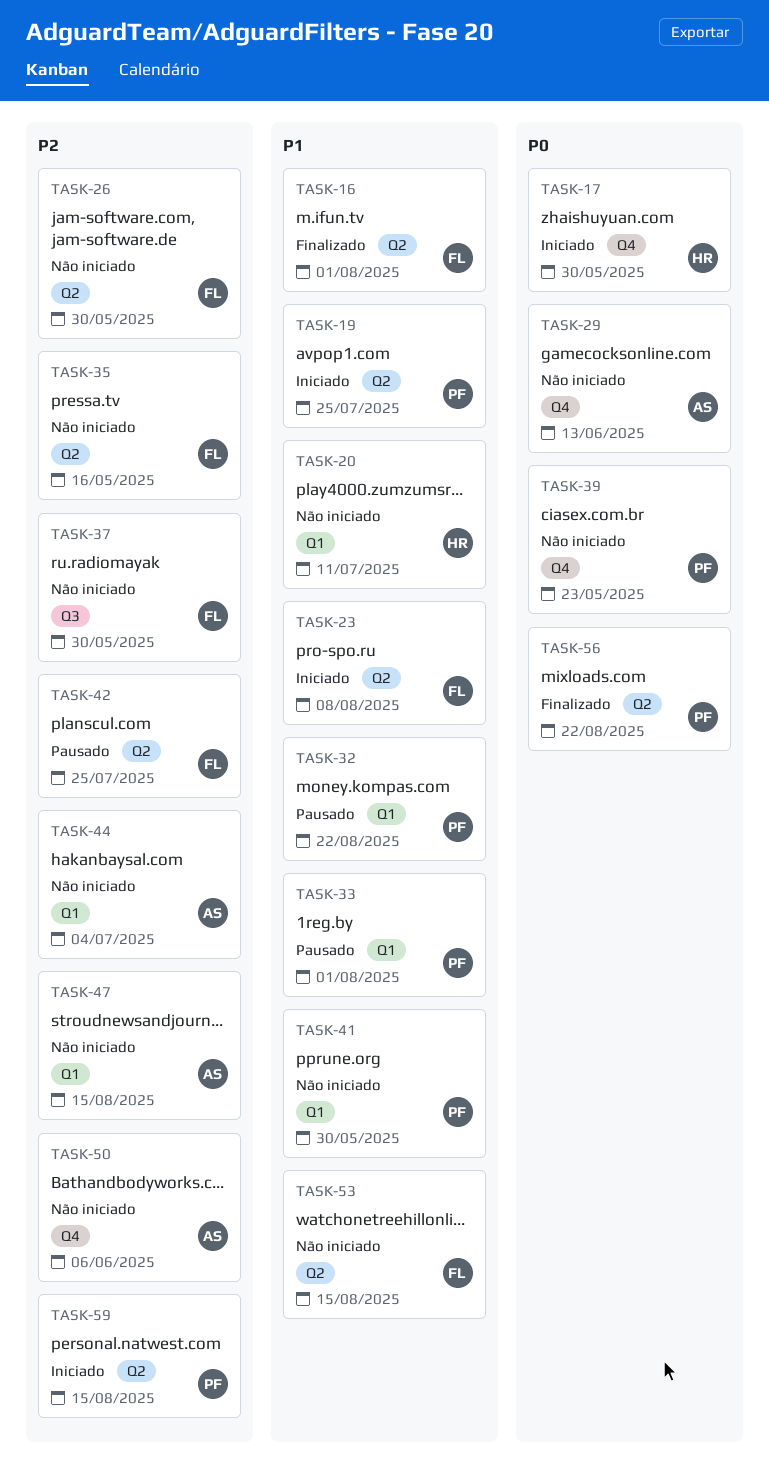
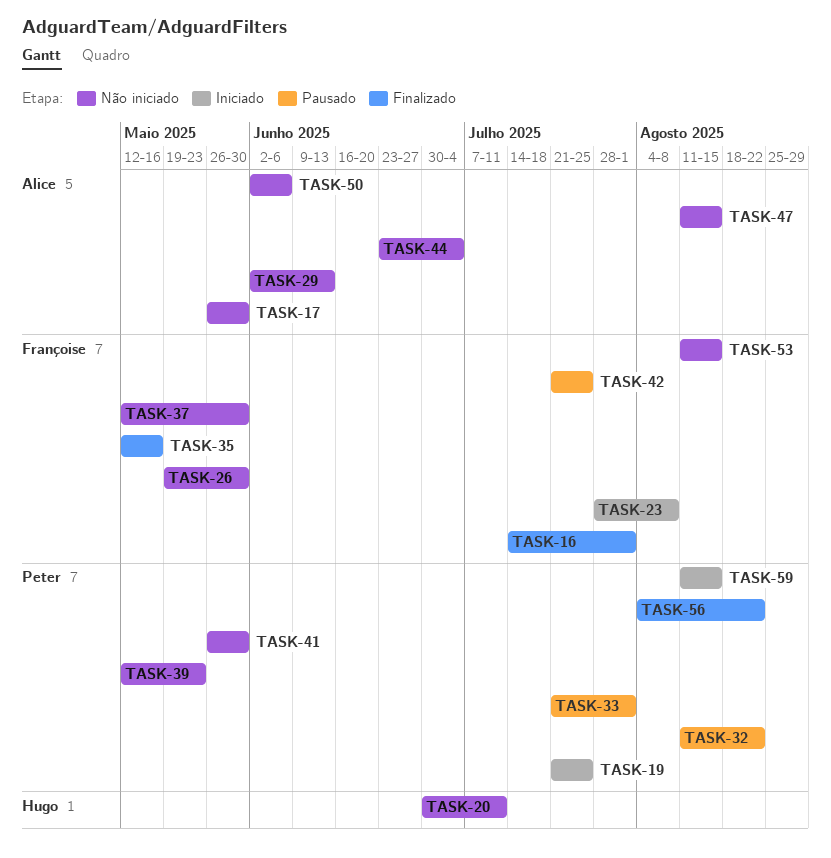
TASK-17, status: Iniciado -> Não iniciado
TASK-17, owner: Hugo -> Alice
TASK-35, status: Não iniciado -> Finalizado

